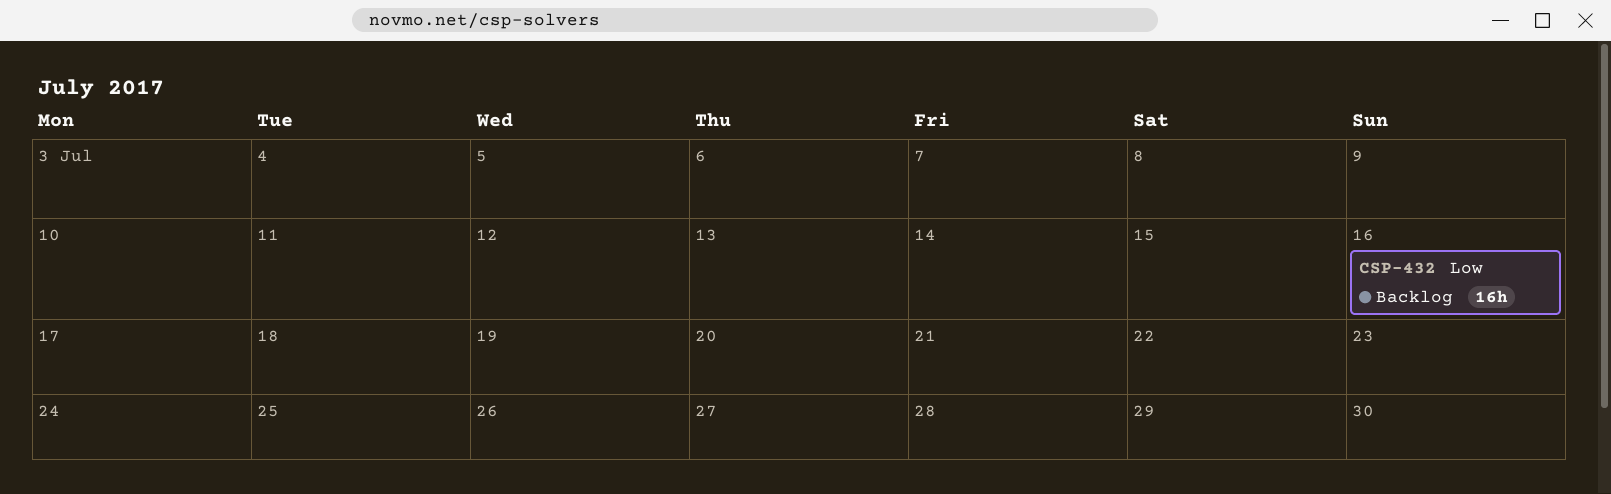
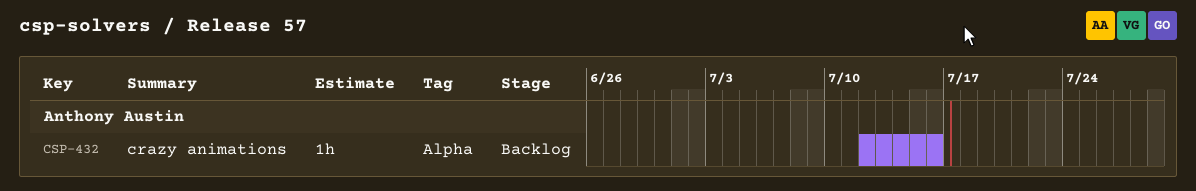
CSP-432, estimate: 16h -> 1h

